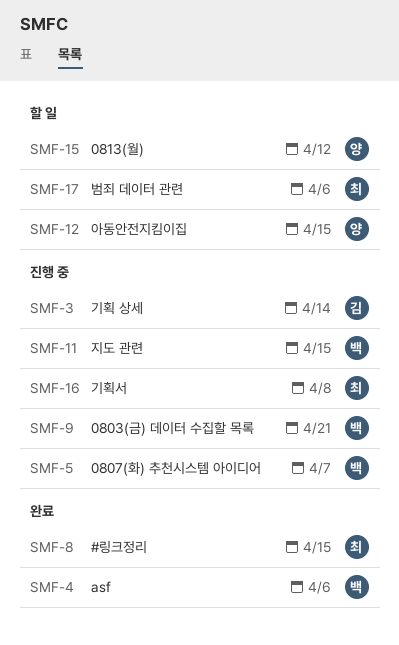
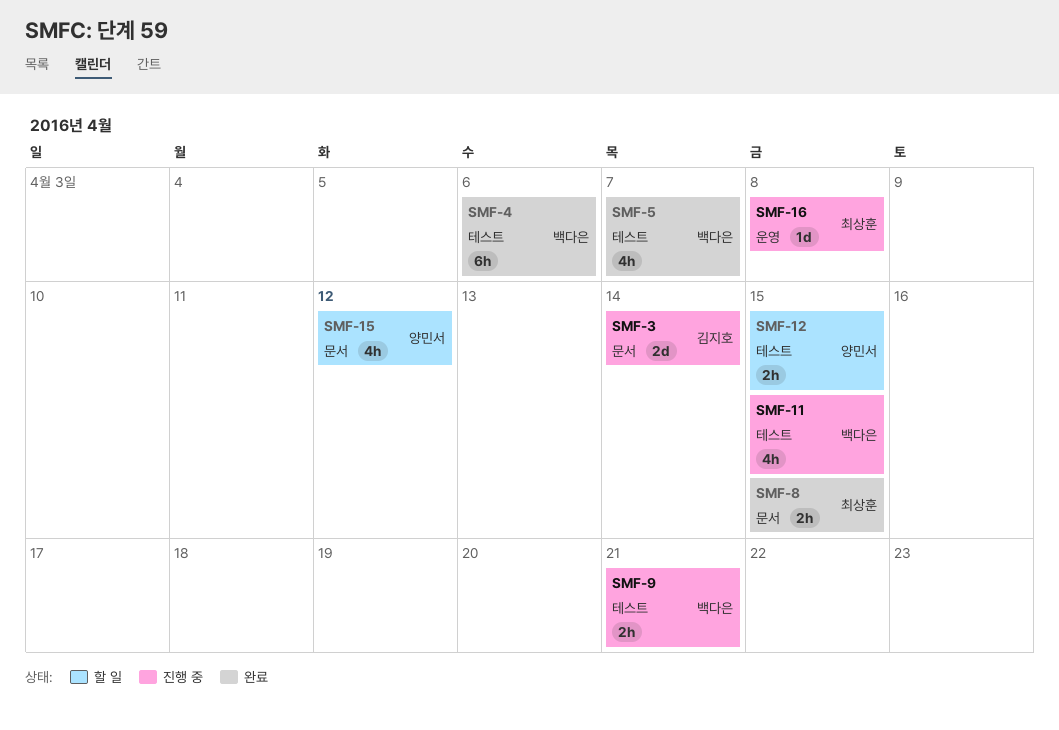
SMF-5, status: 진행 중 -> 완료
SMF-17: present -> none

